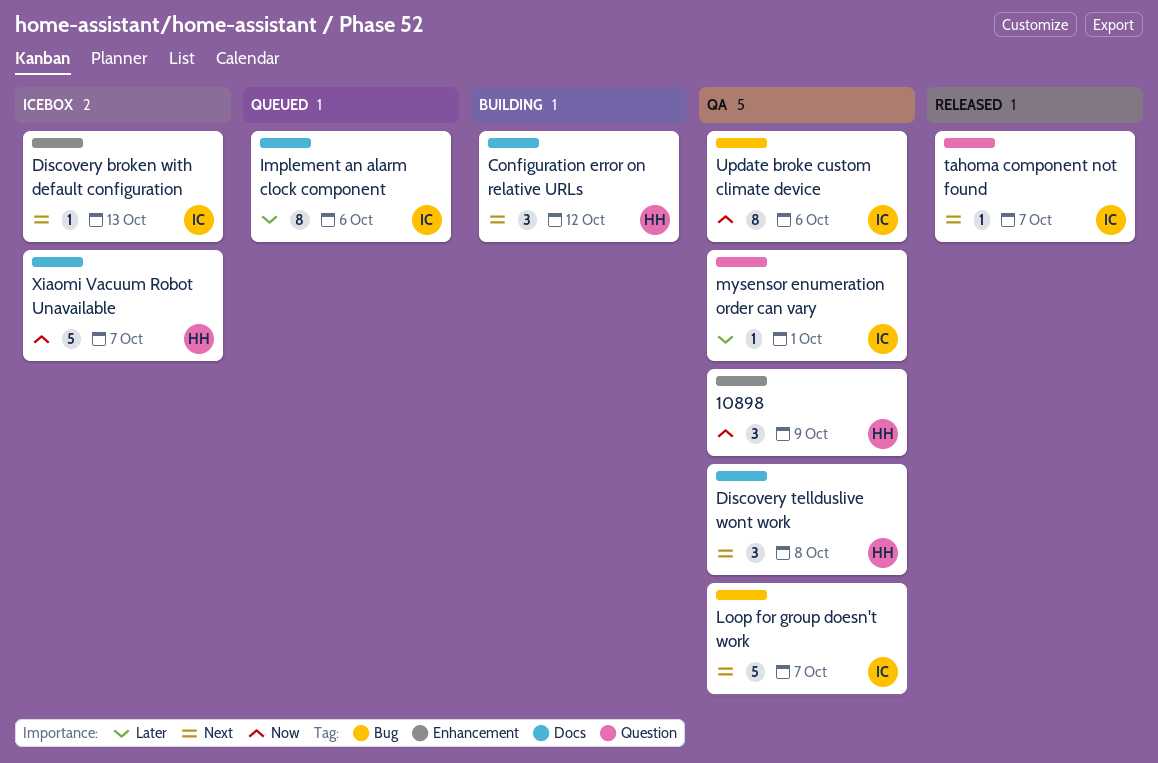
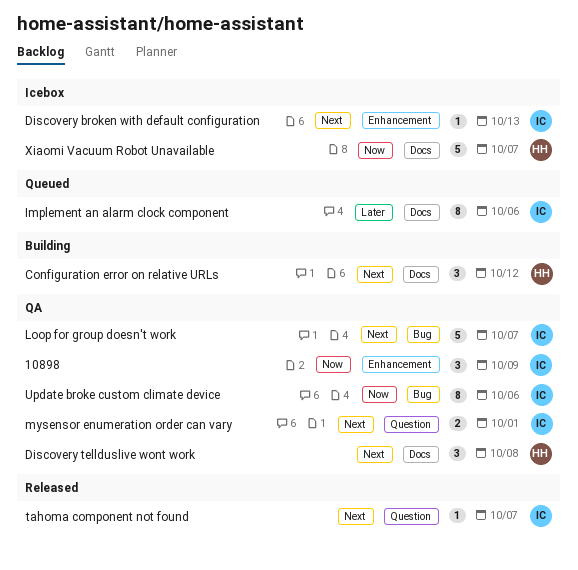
10898, owner: HH -> IC
mysensor enumeration order can vary, priority: Later -> Next
mysensor enumeration order can vary, estimate: 1 -> 2

